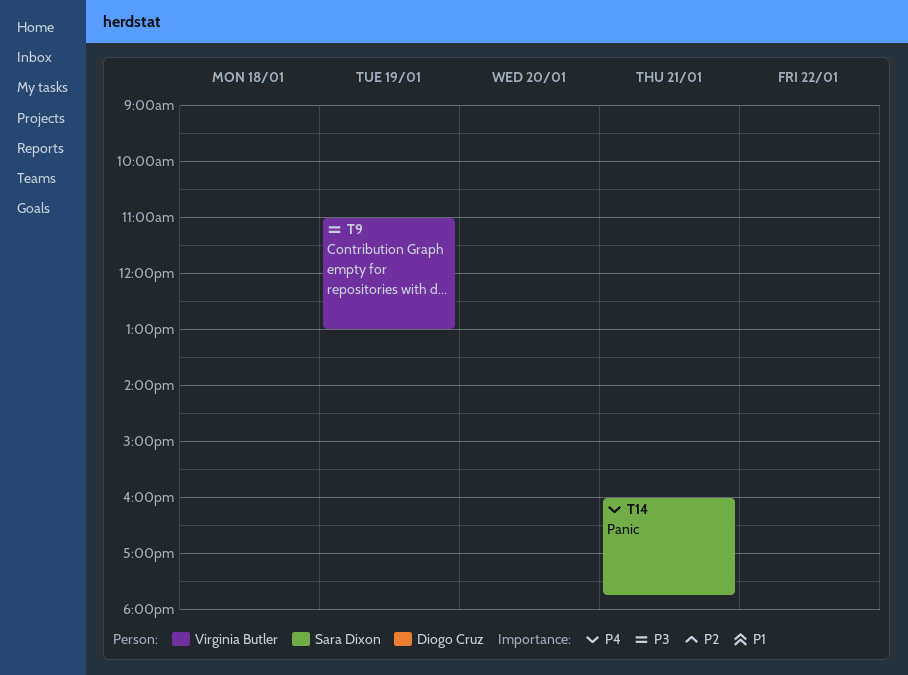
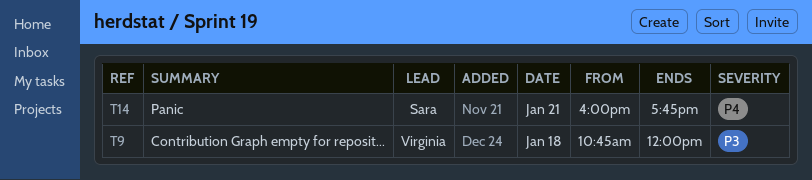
T9, day: Jan 19 -> Jan 18
T9, begins: 11:00 -> 10:45
T9, ends: 13:00 -> 12:00

